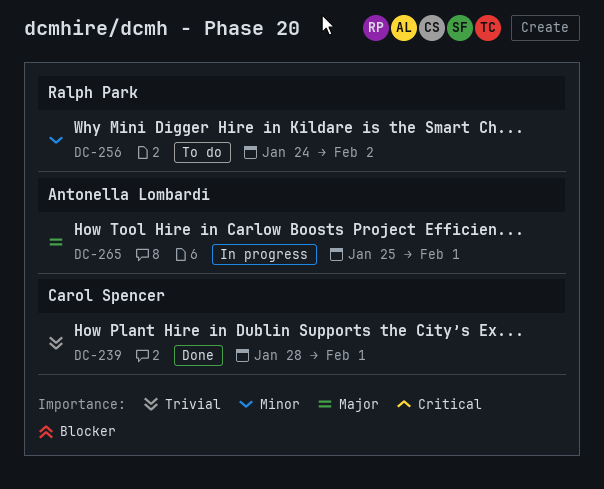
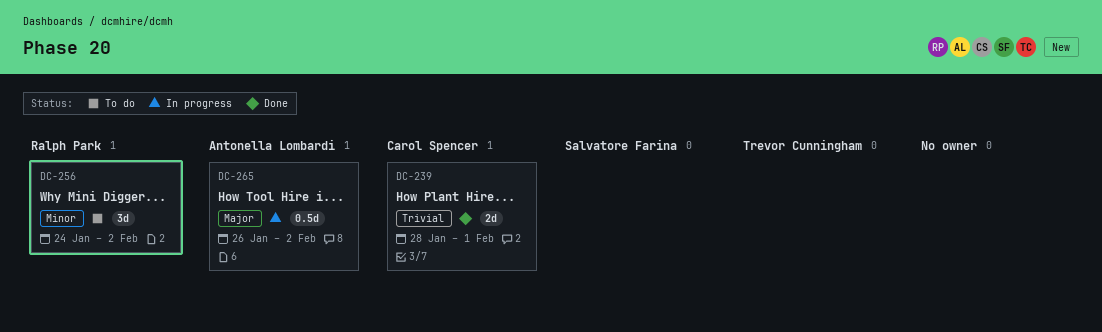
DC-265, start: Jan 25 -> Jan 26
DC-265, due: Feb 1 -> Feb 2

